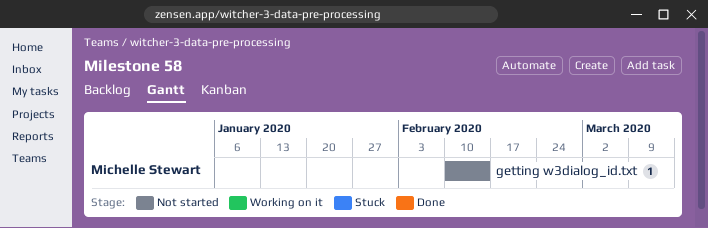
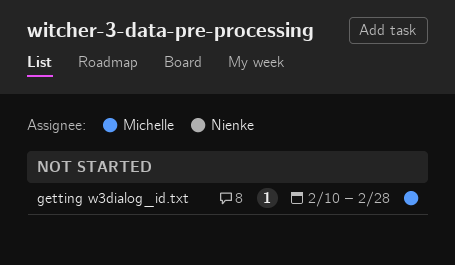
getting w3dialog_id.txt, due: Feb 14 -> Feb 28

